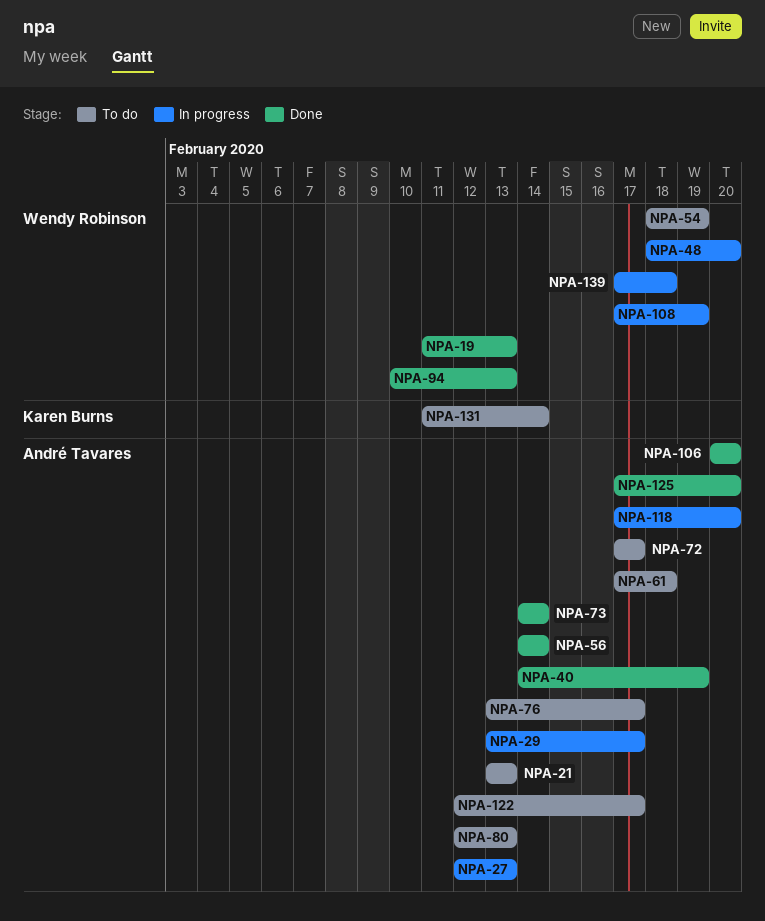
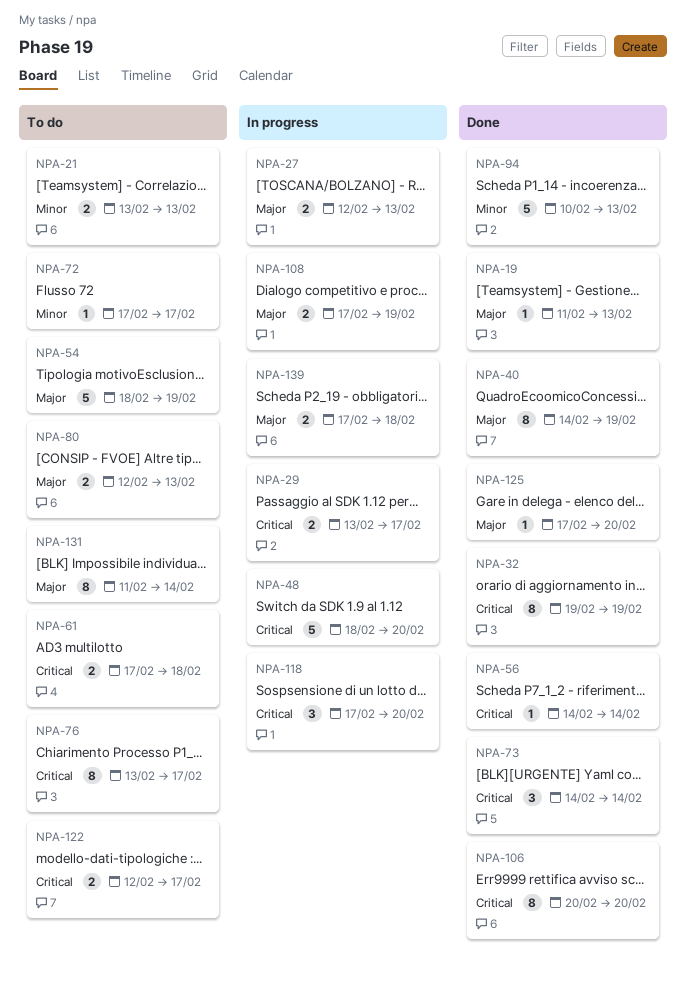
NPA-32: none -> present

